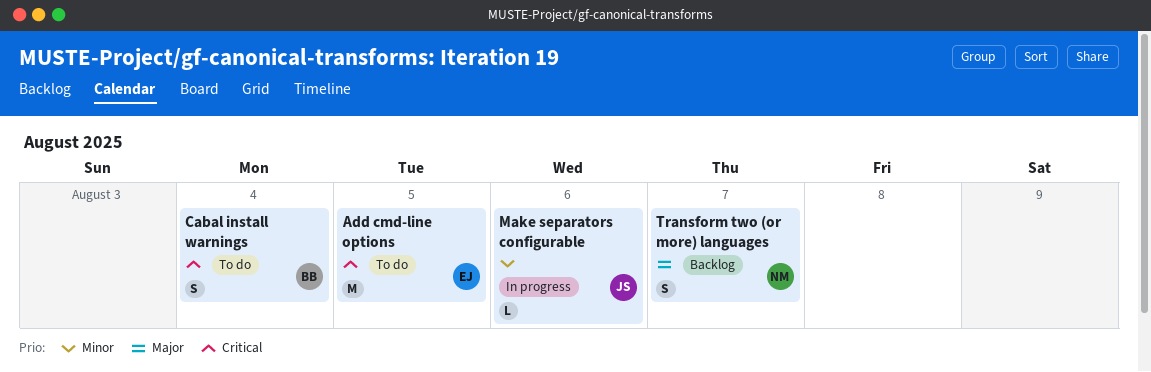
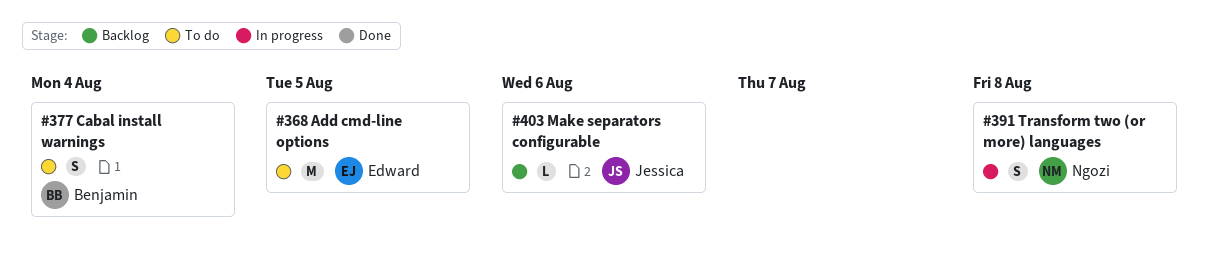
Make separators configurable, status: In progress -> Backlog
Transform two (or more) languages, status: Backlog -> In progress
Transform two (or more) languages, due: Aug 7 -> Aug 8

